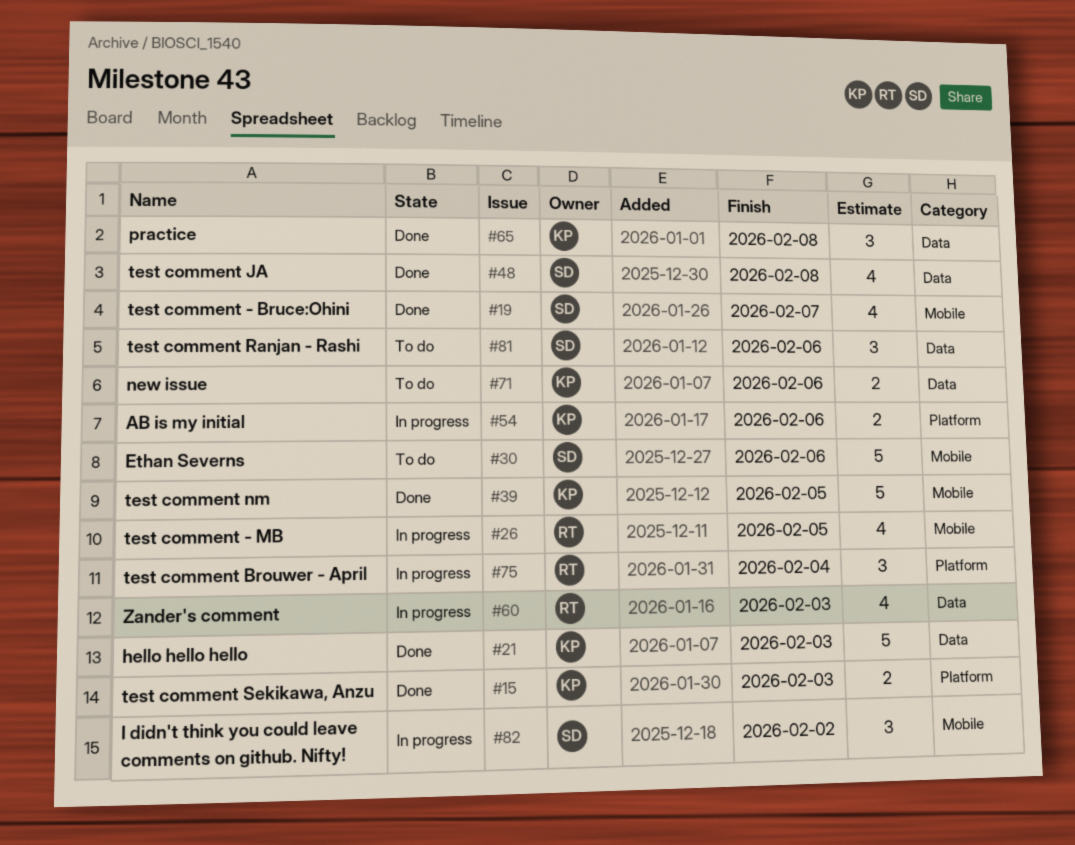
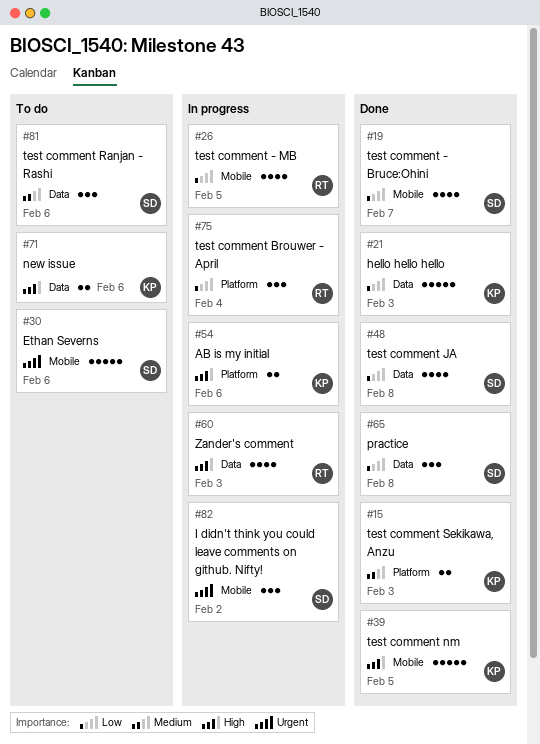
#65, owner: KP -> SD

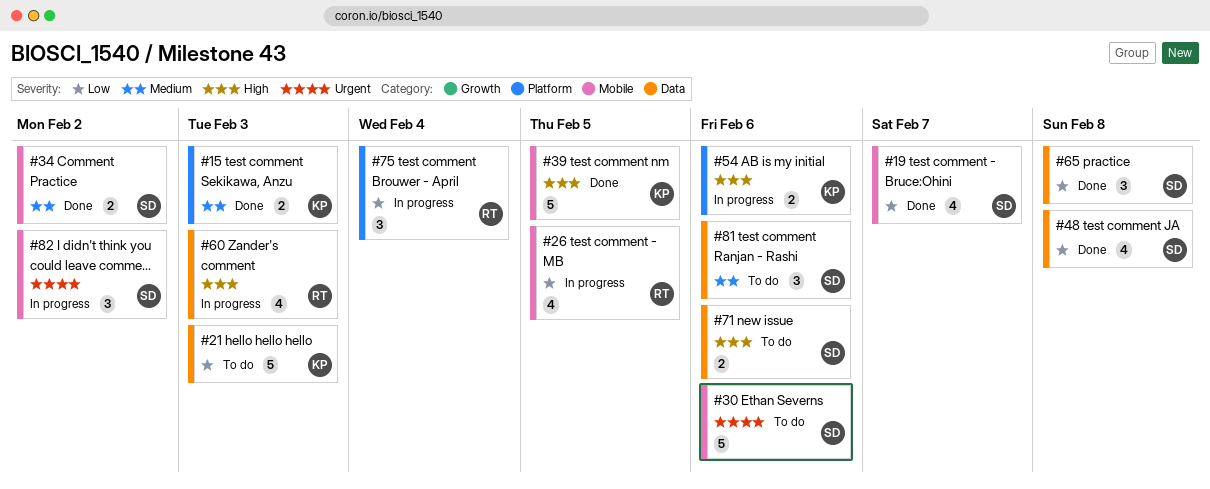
#21, status: Done -> To do
#34: none -> present
#71, owner: KP -> SD

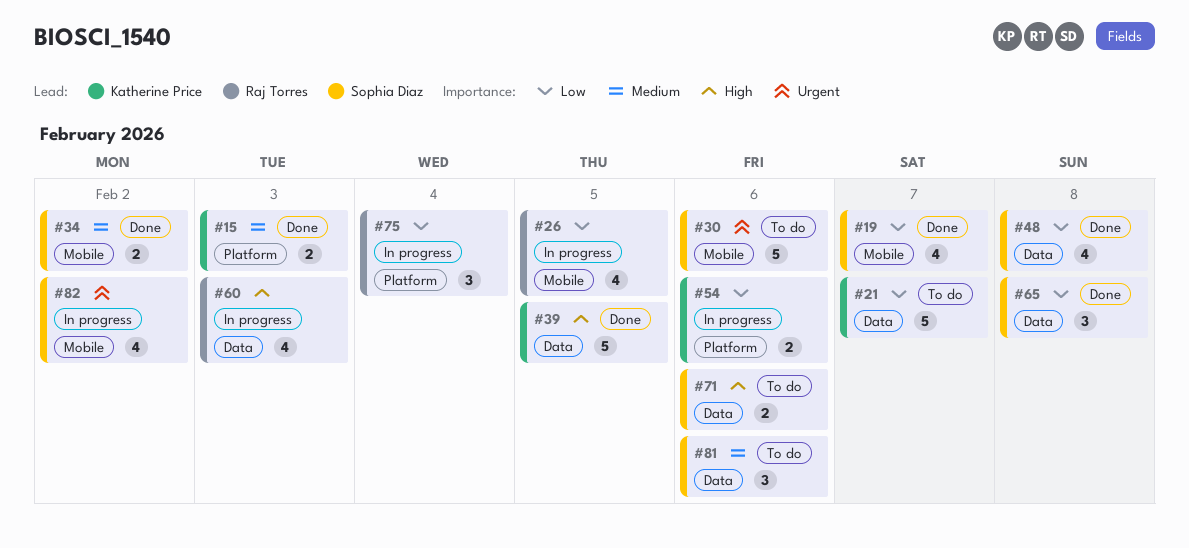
#21, due: Feb 3 -> Feb 7
#39, label: Mobile -> Data
#54, priority: High -> Low
#82, estimate: 3 -> 4

